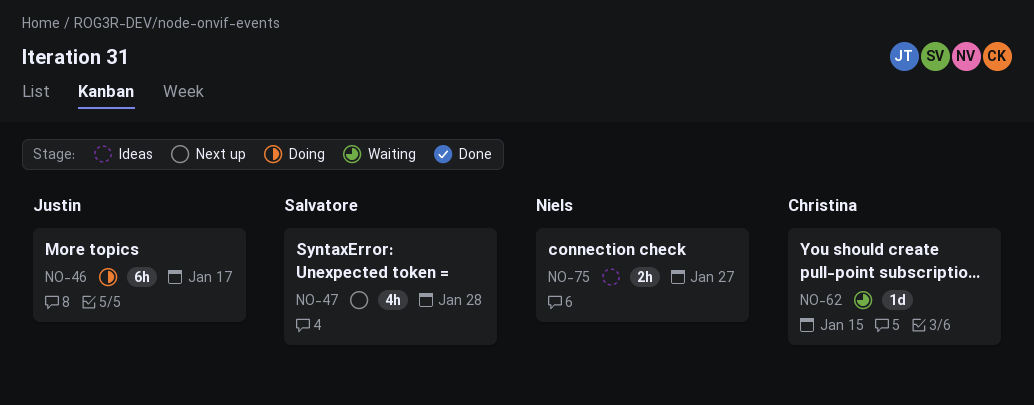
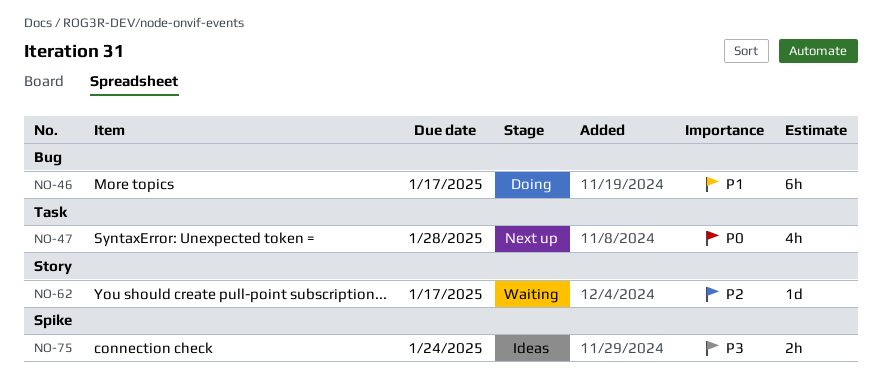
NO-62, due: Jan 15 -> Jan 17
NO-75, due: Jan 27 -> Jan 24

